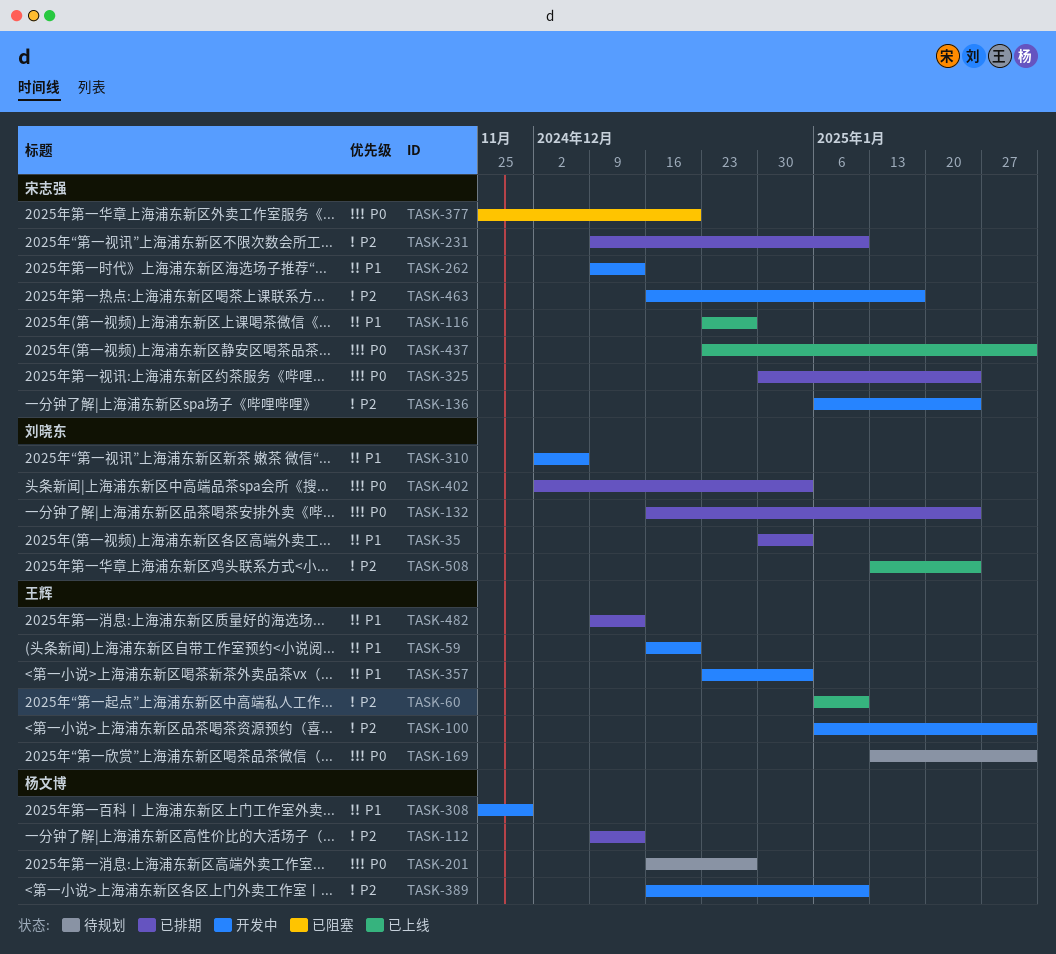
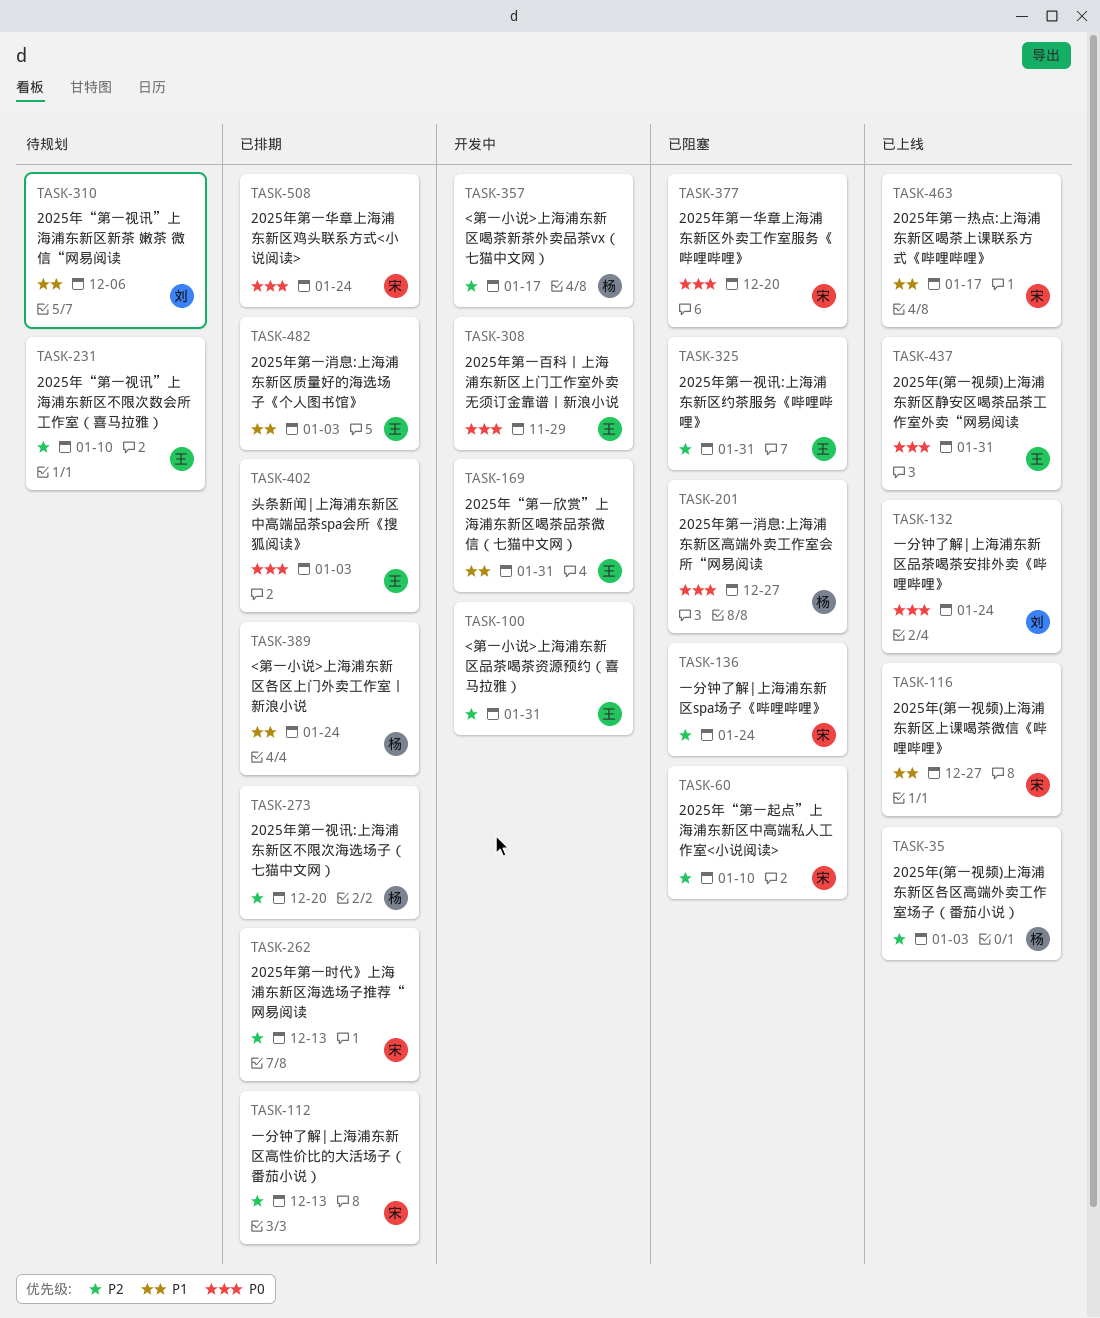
TASK-35, status: 已排期 -> 已上线
TASK-35, owner: 刘晓东 -> 杨文博
TASK-35, priority: P1 -> P2
TASK-59: present -> none
TASK-60, status: 已上线 -> 已阻塞
TASK-60, owner: 王辉 -> 宋志强
TASK-112, owner: 杨文博 -> 宋志强
TASK-132, status: 已排期 -> 已上线
TASK-136, status: 开发中 -> 已阻塞
TASK-169, status: 待规划 -> 开发中
TASK-169, priority: P0 -> P1
TASK-201, status: 待规划 -> 已阻塞
TASK-231, status: 已排期 -> 待规划
TASK-231, owner: 宋志强 -> 王辉
TASK-262, status: 开发中 -> 已排期
TASK-262, priority: P1 -> P2
TASK-273: none -> present
TASK-308, owner: 杨文博 -> 王辉
TASK-308, priority: P1 -> P0
TASK-310, status: 开发中 -> 待规划
TASK-325, status: 已排期 -> 已阻塞
TASK-325, owner: 宋志强 -> 王辉
TASK-325, priority: P0 -> P2
TASK-325, due: Jan 24 -> Jan 31
TASK-357, owner: 王辉 -> 杨文博
TASK-357, priority: P1 -> P2
TASK-357, due: Jan 3 -> Jan 17
TASK-389, status: 开发中 -> 已排期
TASK-389, priority: P2 -> P1
TASK-389, due: Jan 10 -> Jan 24
TASK-402, owner: 刘晓东 -> 王辉
TASK-437, owner: 宋志强 -> 王辉
TASK-463, status: 开发中 -> 已上线
TASK-463, priority: P2 -> P1
TASK-482, due: Dec 13 -> Jan 3
TASK-508, status: 已上线 -> 已排期
TASK-508, owner: 刘晓东 -> 宋志强
TASK-508, priority: P2 -> P0

